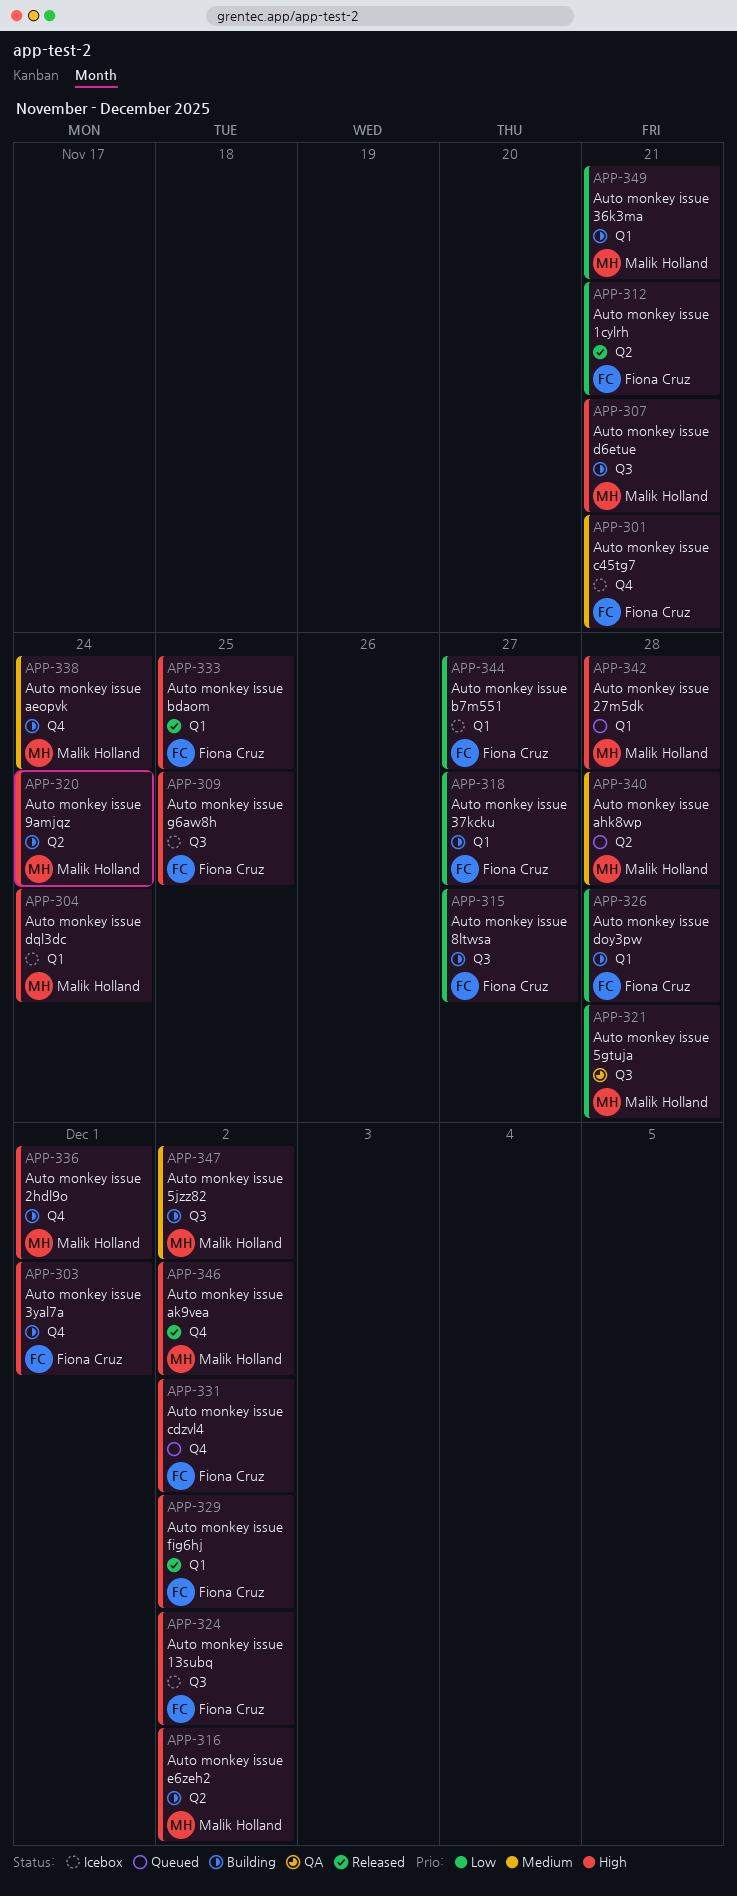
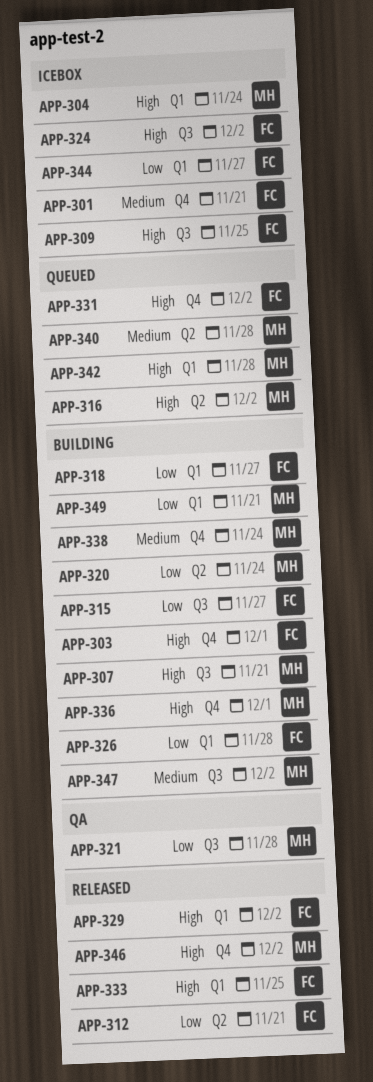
APP-316, status: Building -> Queued
APP-320, priority: High -> Low

